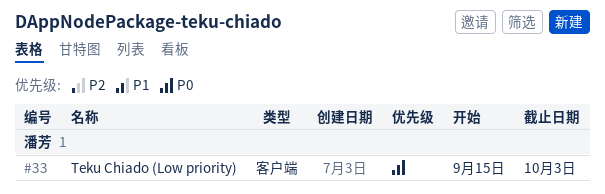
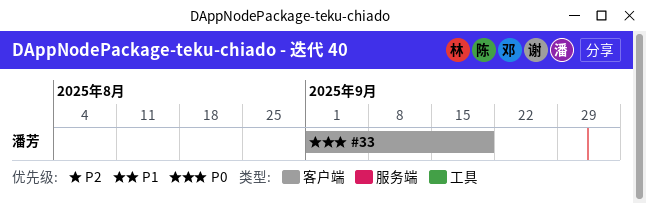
#33, start: Sep 15 -> Sep 1
#33, due: Oct 3 -> Sep 19

